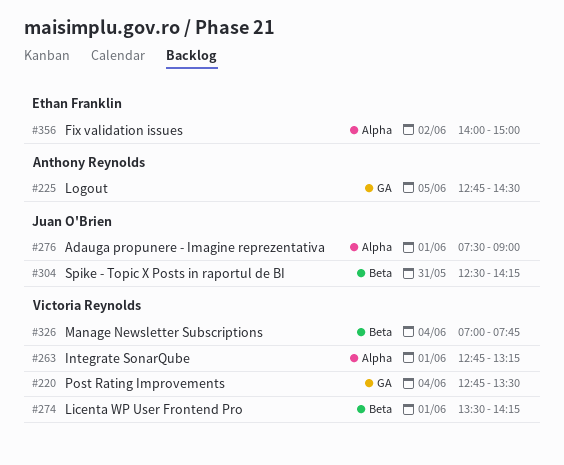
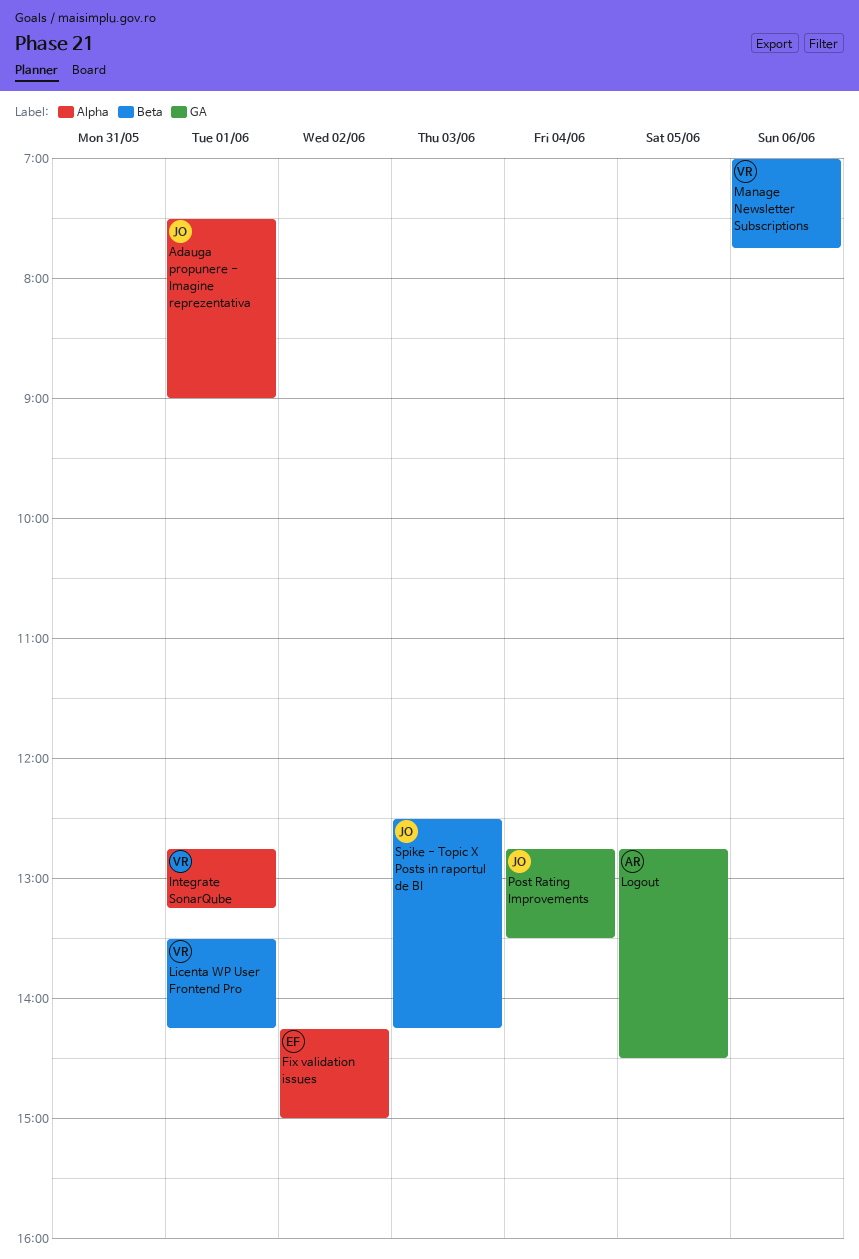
Fix validation issues, begins: 14:00 -> 14:15
Manage Newsletter Subscriptions, day: Jun 4 -> Jun 6
Post Rating Improvements, owner: Victoria Reynolds -> Juan O'Brien
Spike - Topic X Posts in raportul de BI, day: May 31 -> Jun 3

